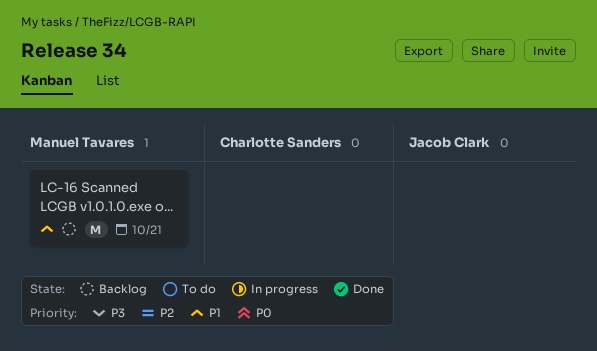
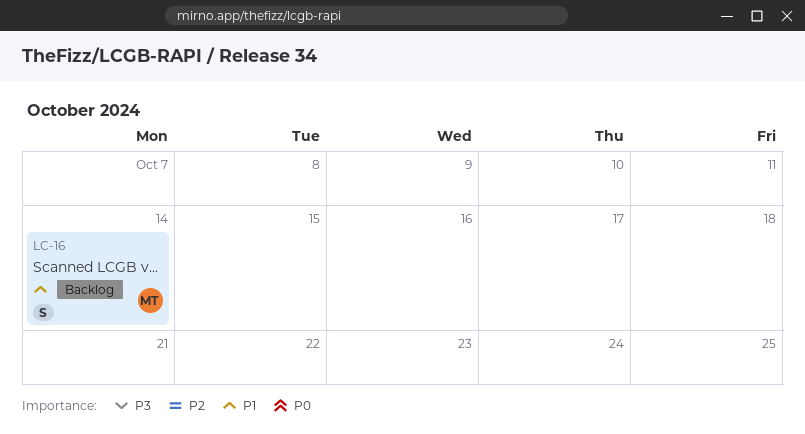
LC-16, estimate: M -> S
LC-16, due: Oct 21 -> Oct 14

